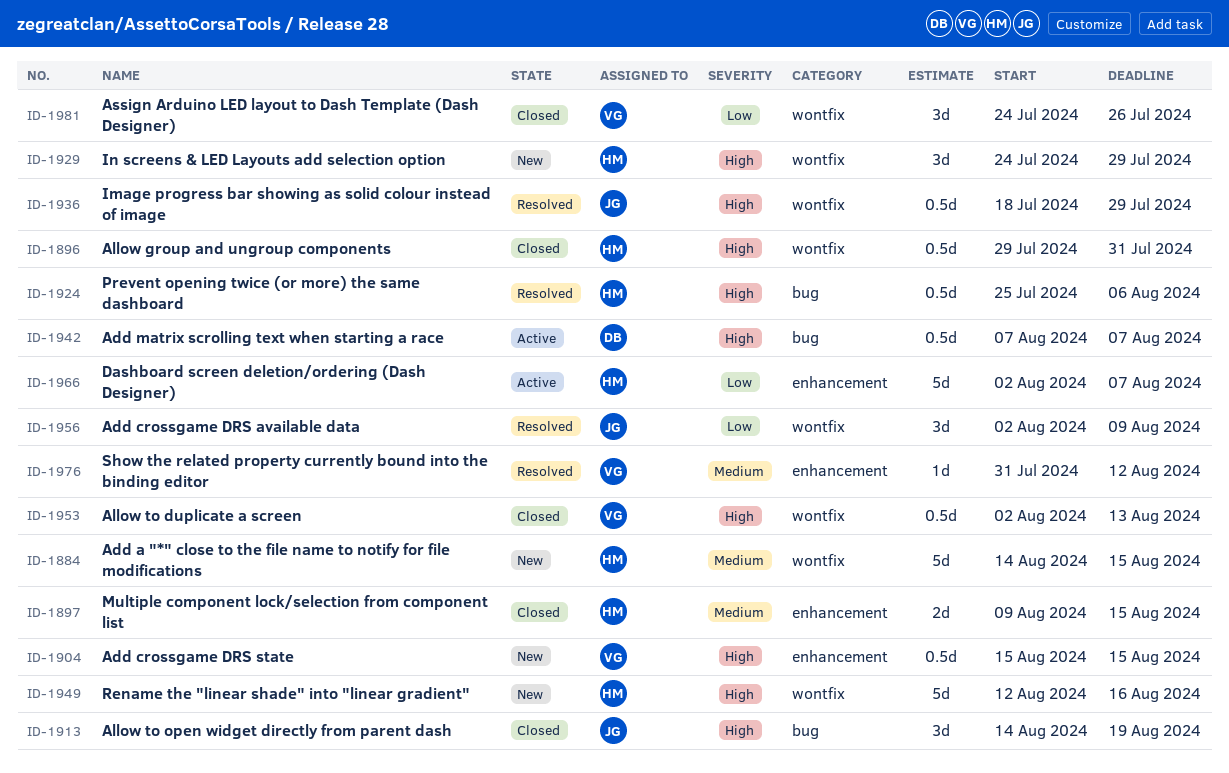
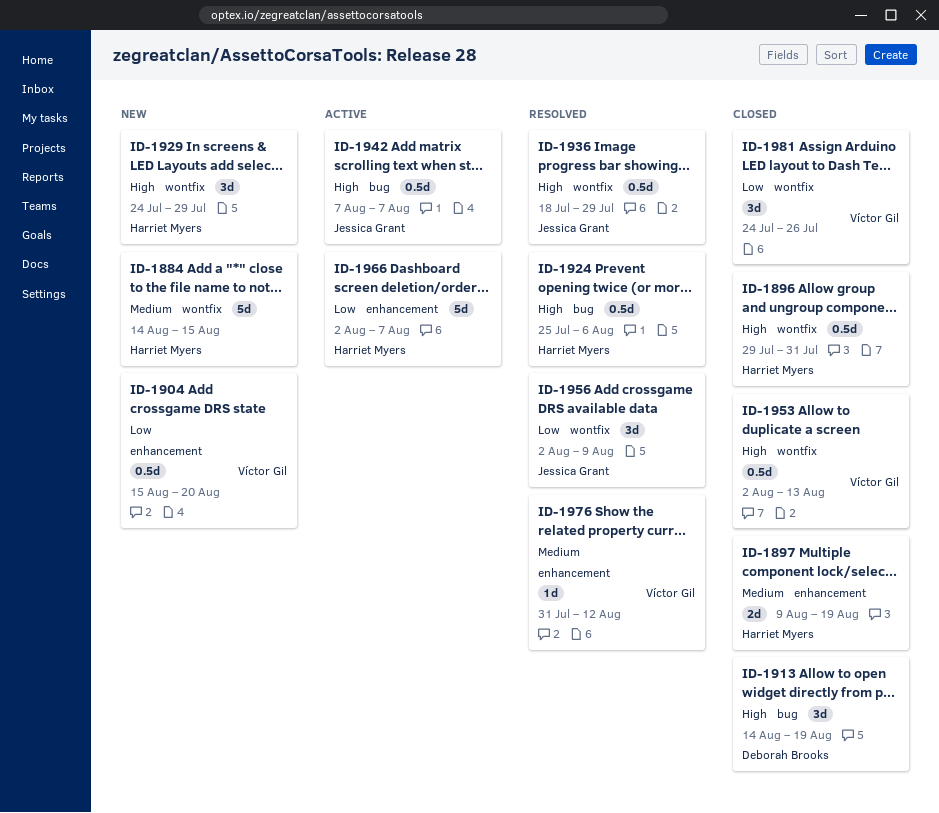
ID-1897, due: Aug 15 -> Aug 19
ID-1904, priority: High -> Low
ID-1904, due: Aug 15 -> Aug 20
ID-1913, owner: Jessica Grant -> Deborah Brooks
ID-1942, owner: Deborah Brooks -> Jessica Grant
ID-1949: present -> none

